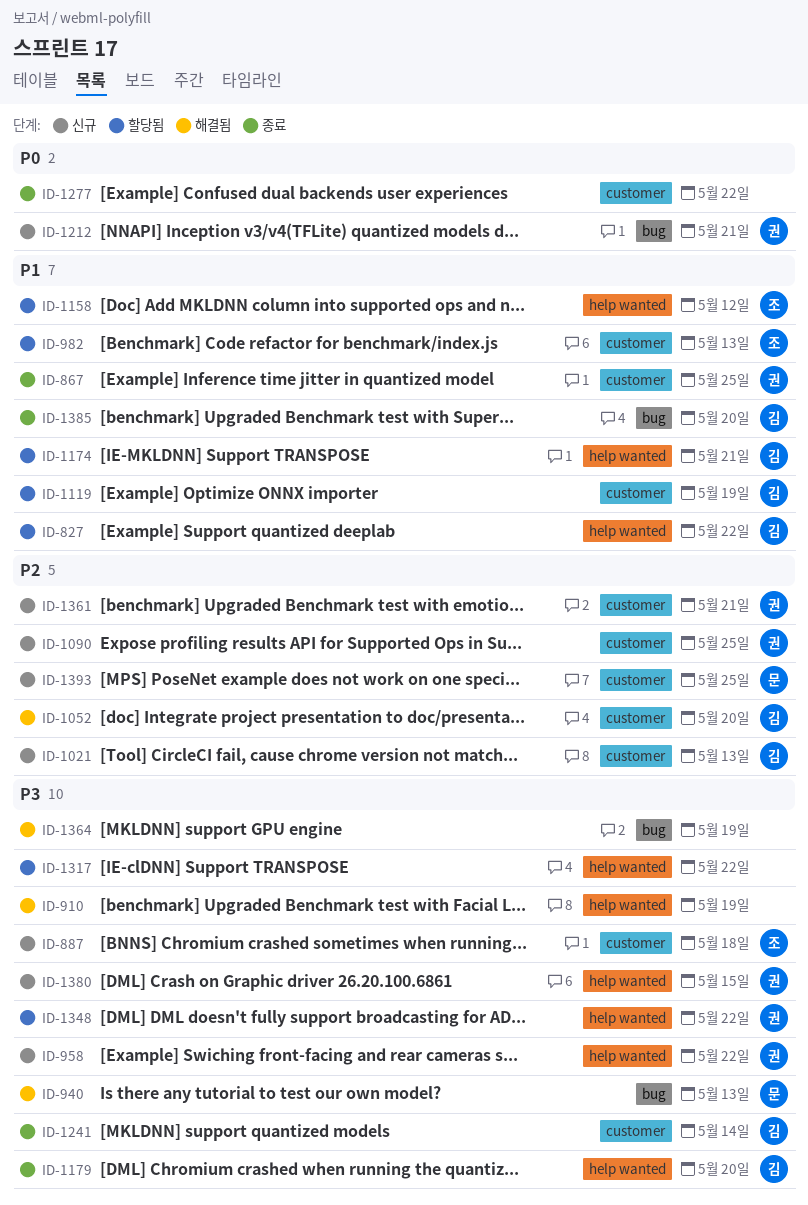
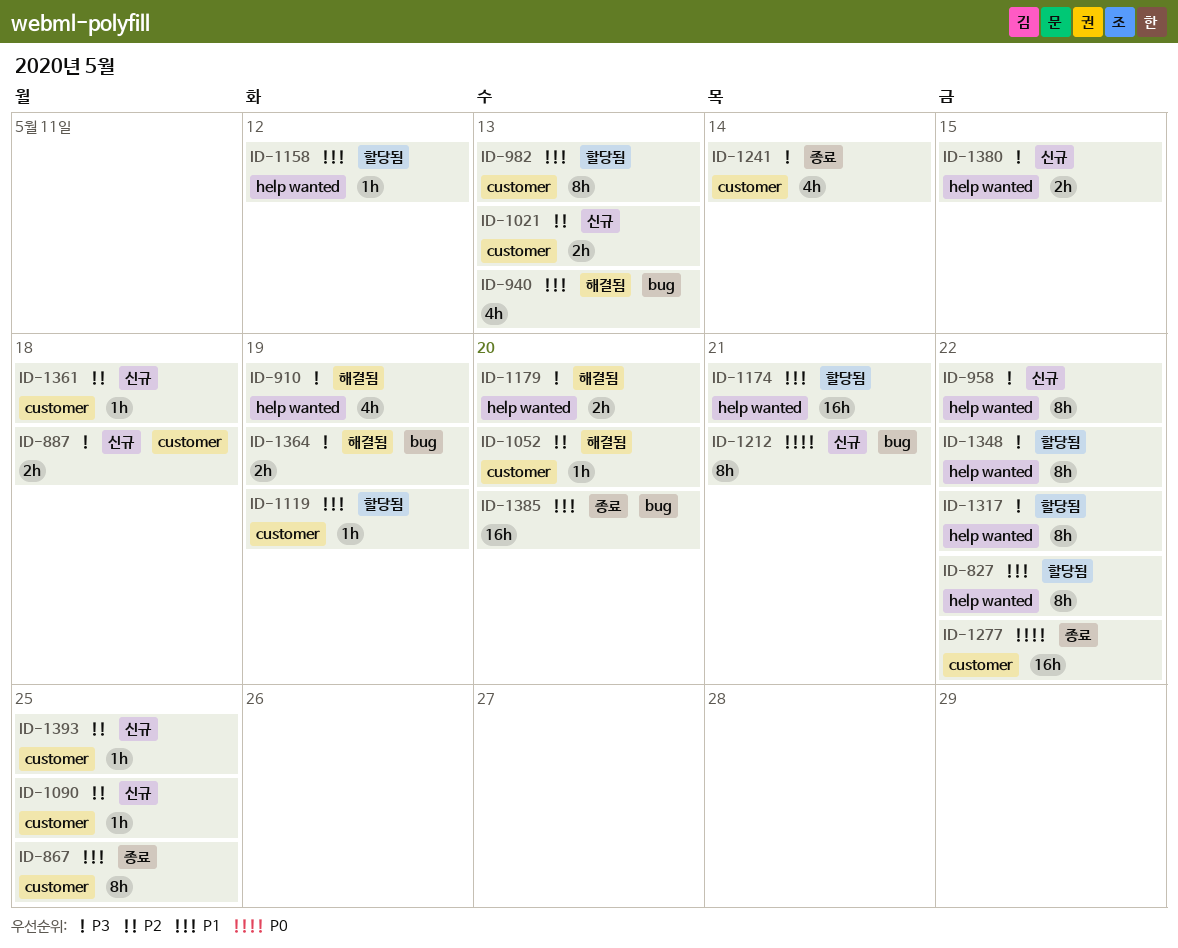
ID-940, priority: P3 -> P1
ID-1179, status: 종료 -> 해결됨
ID-1361, due: May 21 -> May 18

